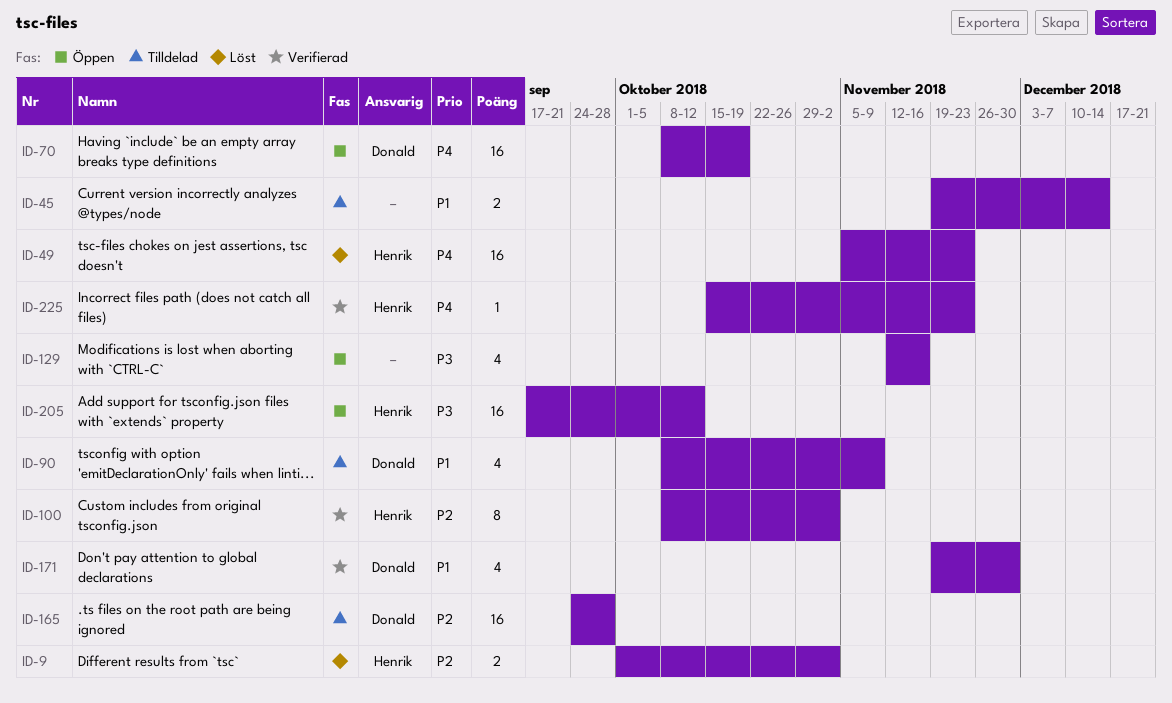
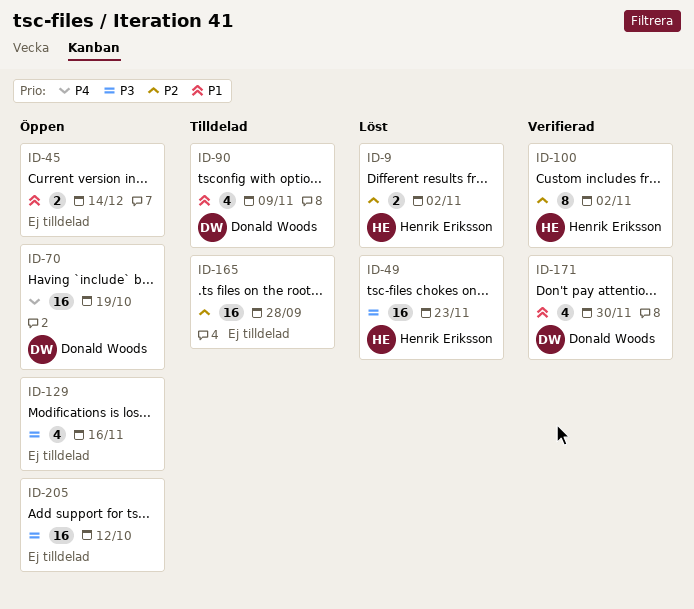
ID-45, status: Tilldelad -> Öppen
ID-49, priority: P4 -> P3
ID-165, owner: Donald Woods -> none
ID-205, owner: Henrik Eriksson -> none
ID-225: present -> none

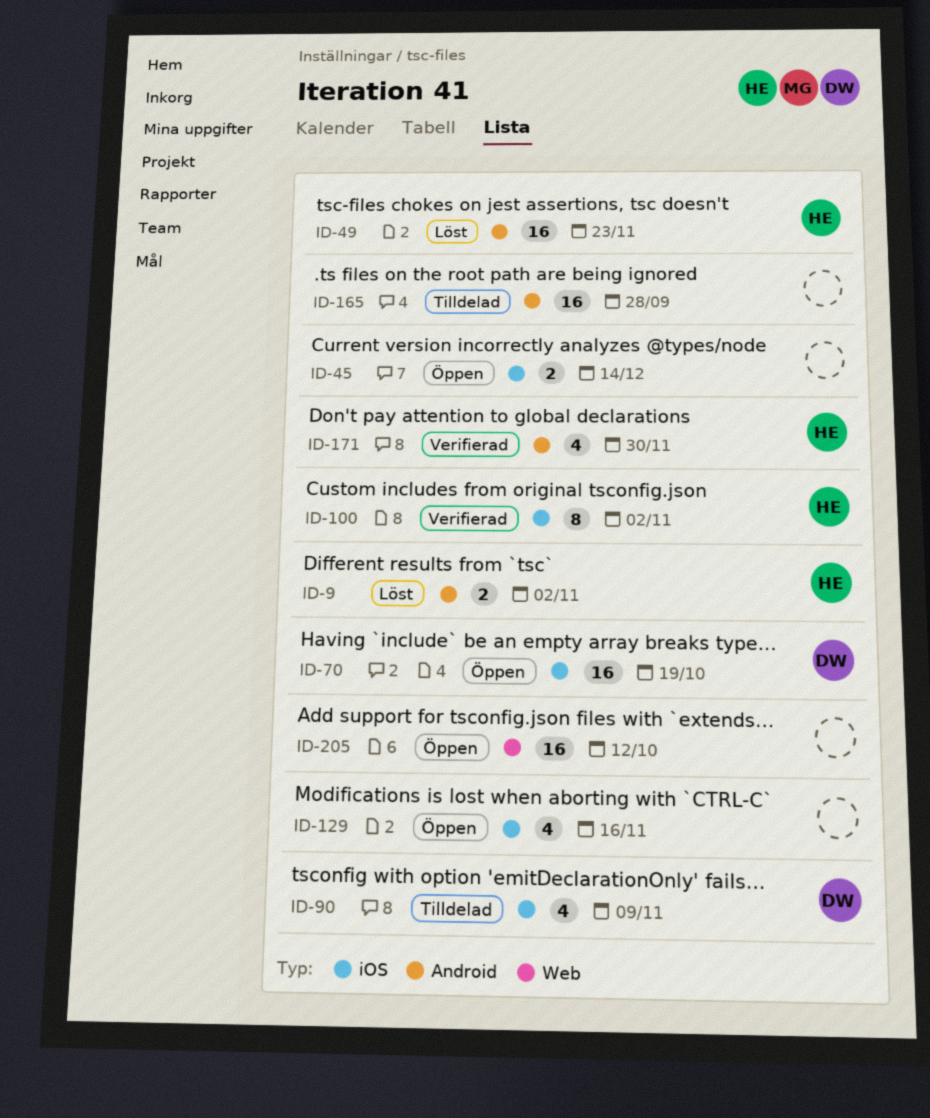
ID-171, owner: Donald Woods -> Henrik Eriksson

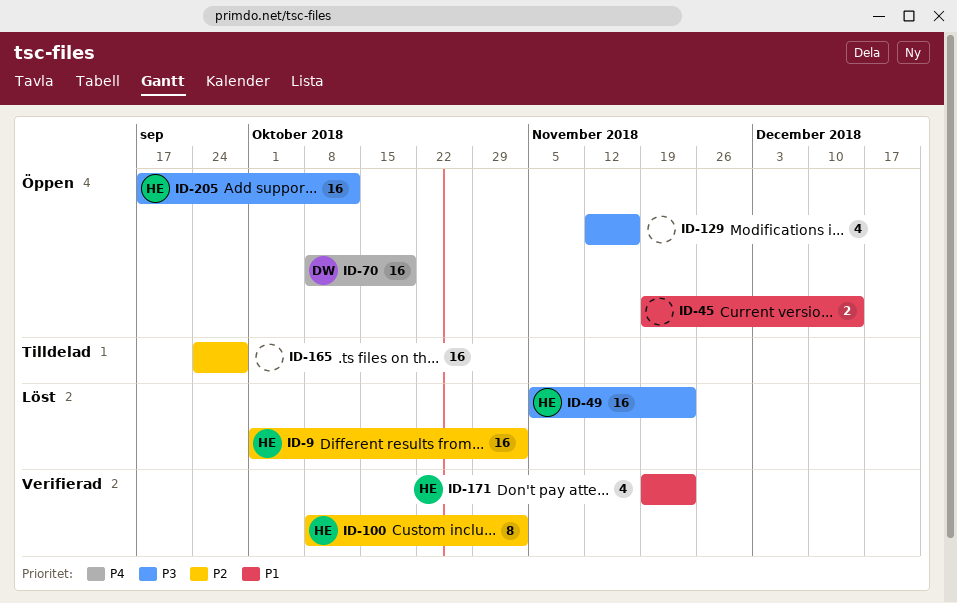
ID-9, estimate: 2 -> 16
ID-90: present -> none
ID-171, due: Nov 30 -> Nov 23
ID-205, owner: none -> HE

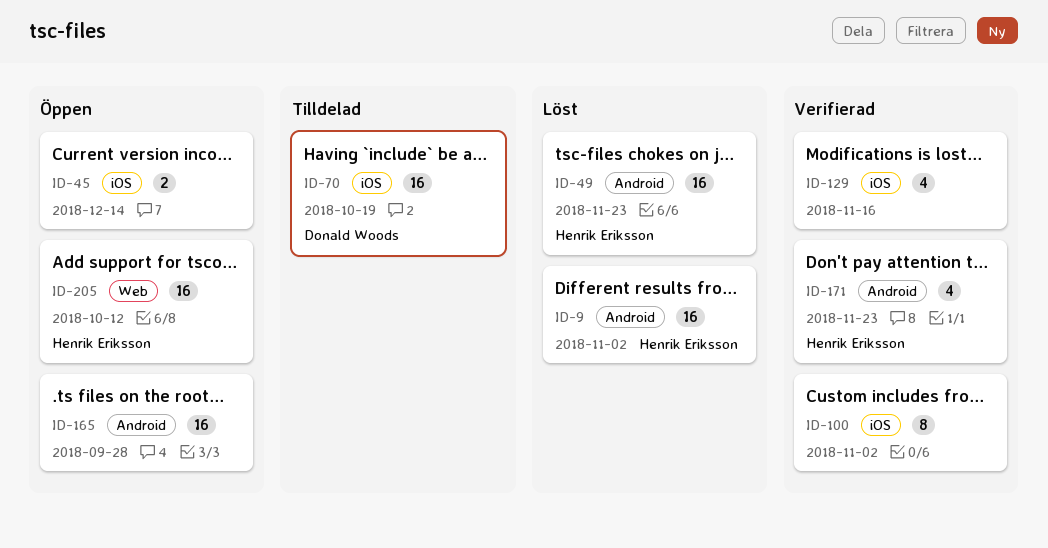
ID-70, status: Öppen -> Tilldelad
ID-100, owner: Henrik Eriksson -> none
ID-129, status: Öppen -> Verifierad
ID-165, status: Tilldelad -> Öppen

